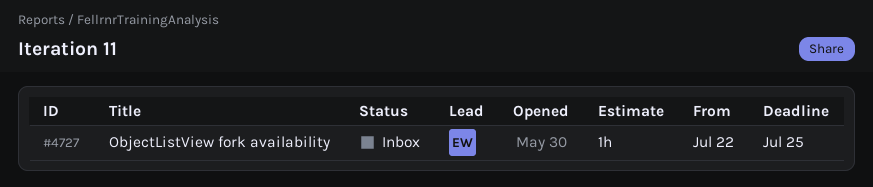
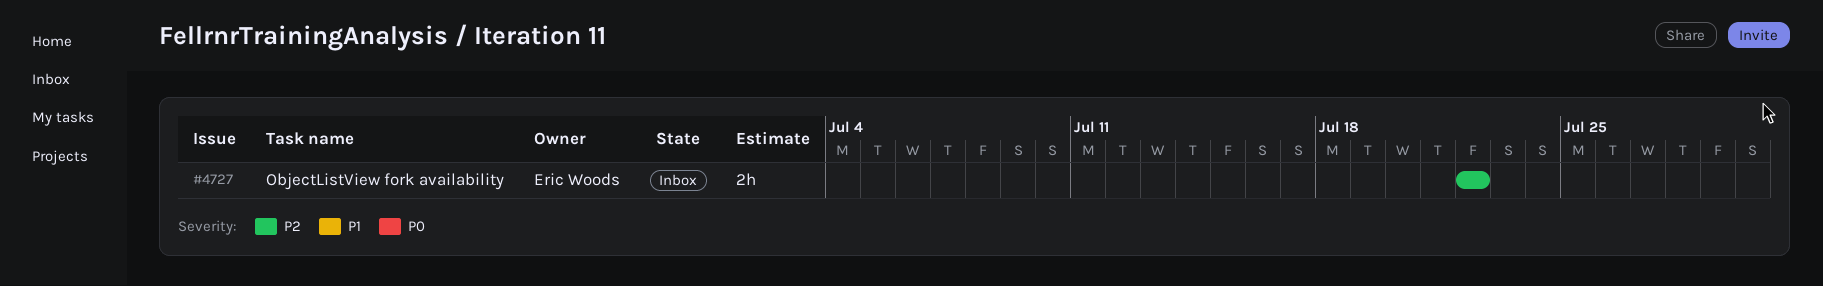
#4727, estimate: 1h -> 2h
#4727, due: Jul 25 -> Jul 22

